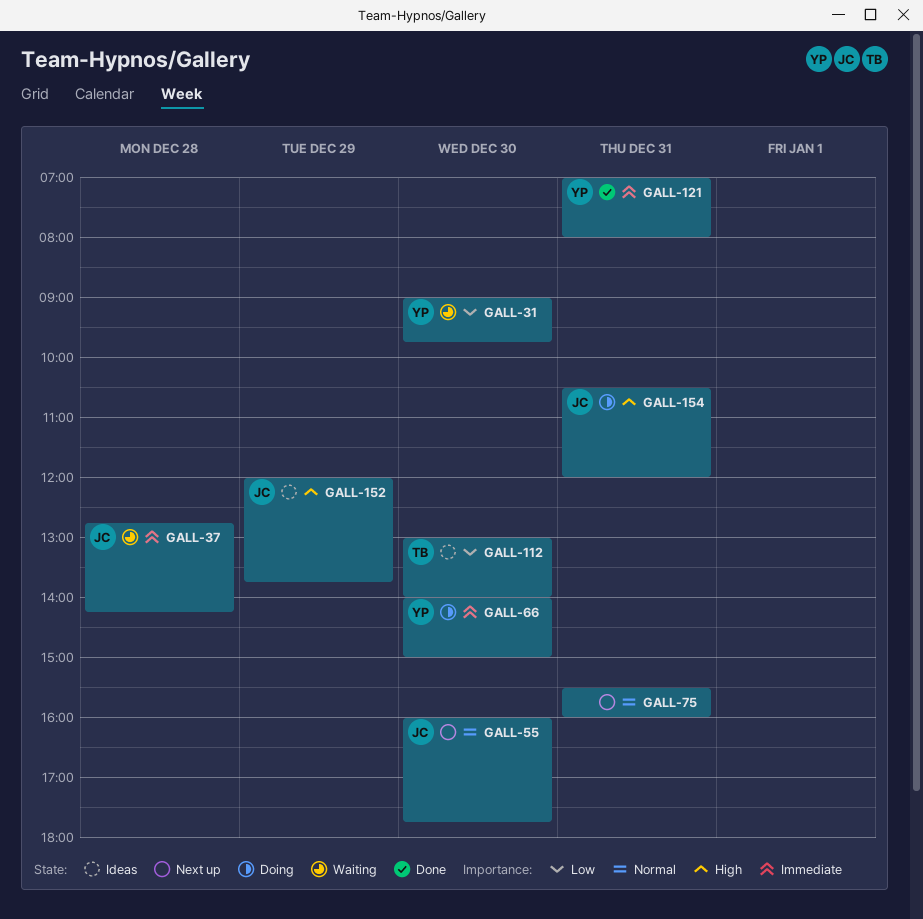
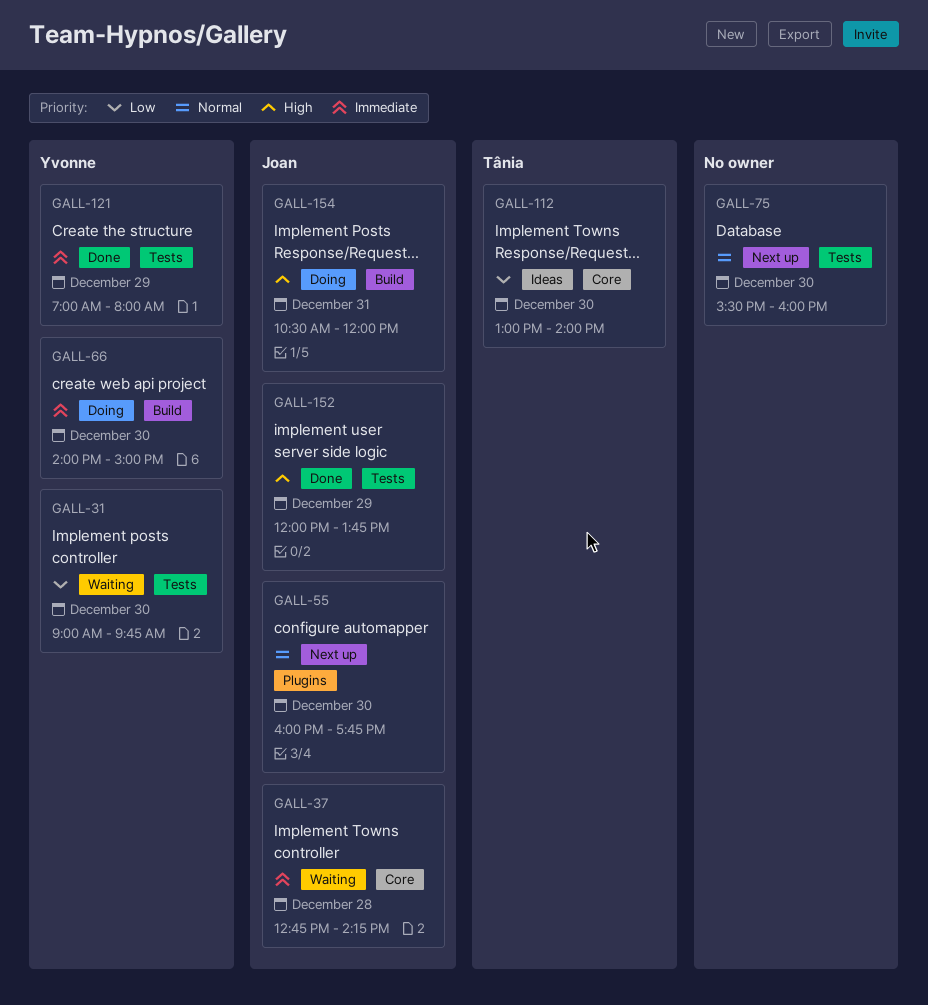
GALL-75, day: Dec 31 -> Dec 30
GALL-121, day: Dec 31 -> Dec 29
GALL-152, status: Ideas -> Done

